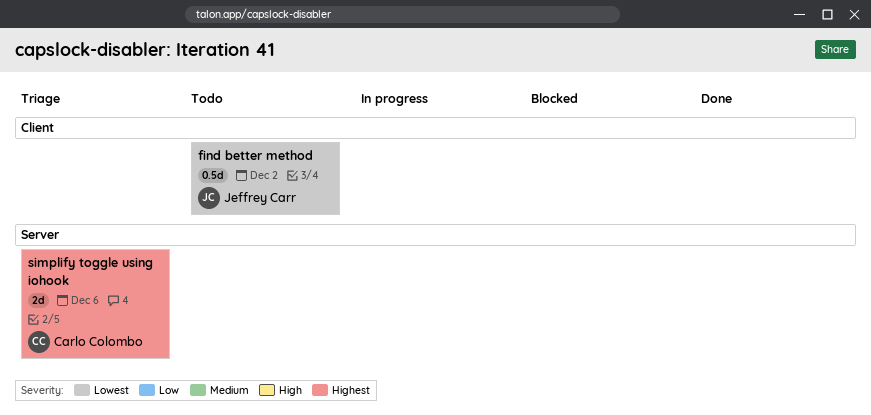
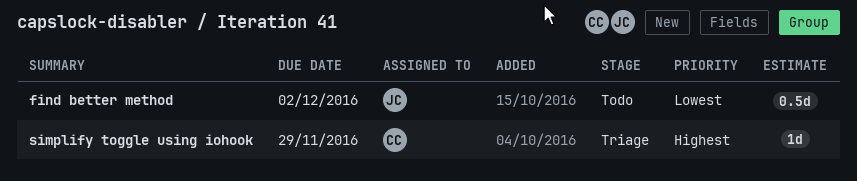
simplify toggle using iohook, estimate: 2d -> 1d
simplify toggle using iohook, due: Dec 6 -> Nov 29

